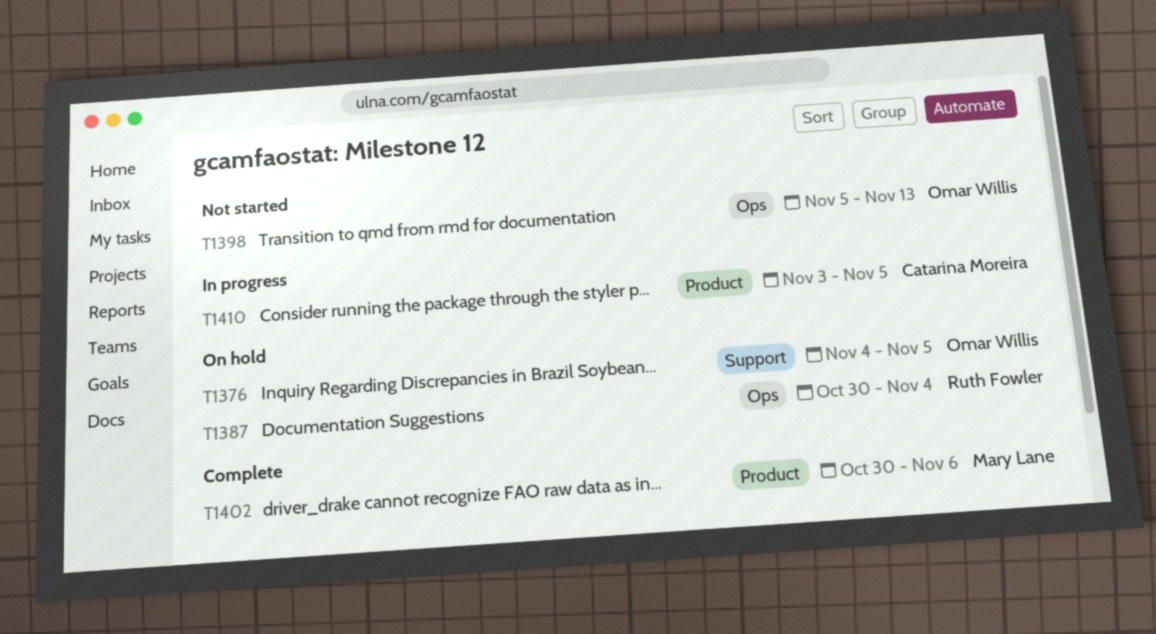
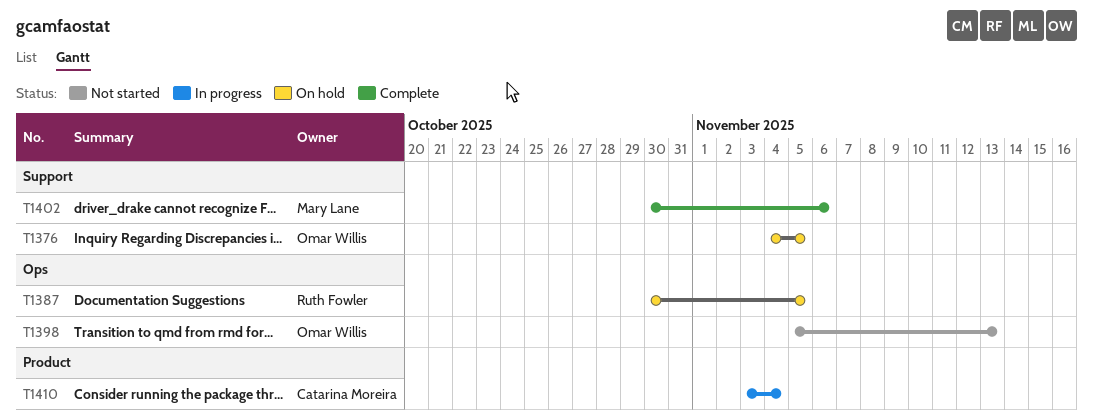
T1387, due: Nov 4 -> Nov 5
T1402, label: Product -> Support
T1410, due: Nov 5 -> Nov 4

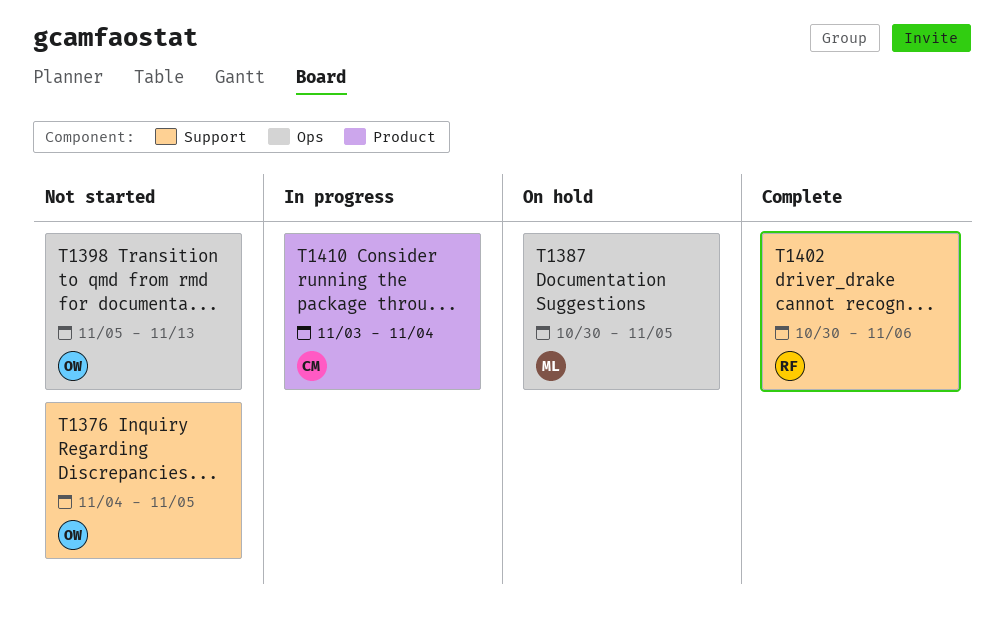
T1376, status: On hold -> Not started
T1387, owner: Ruth Fowler -> Mary Lane
T1402, owner: Mary Lane -> Ruth Fowler

